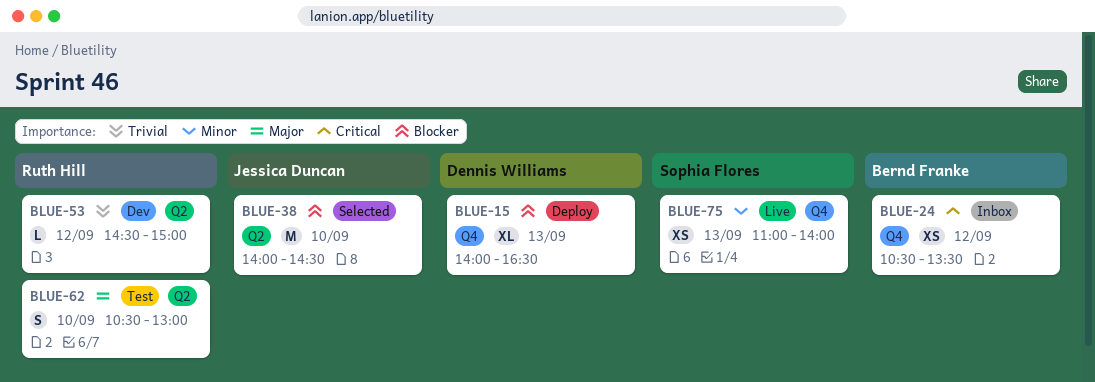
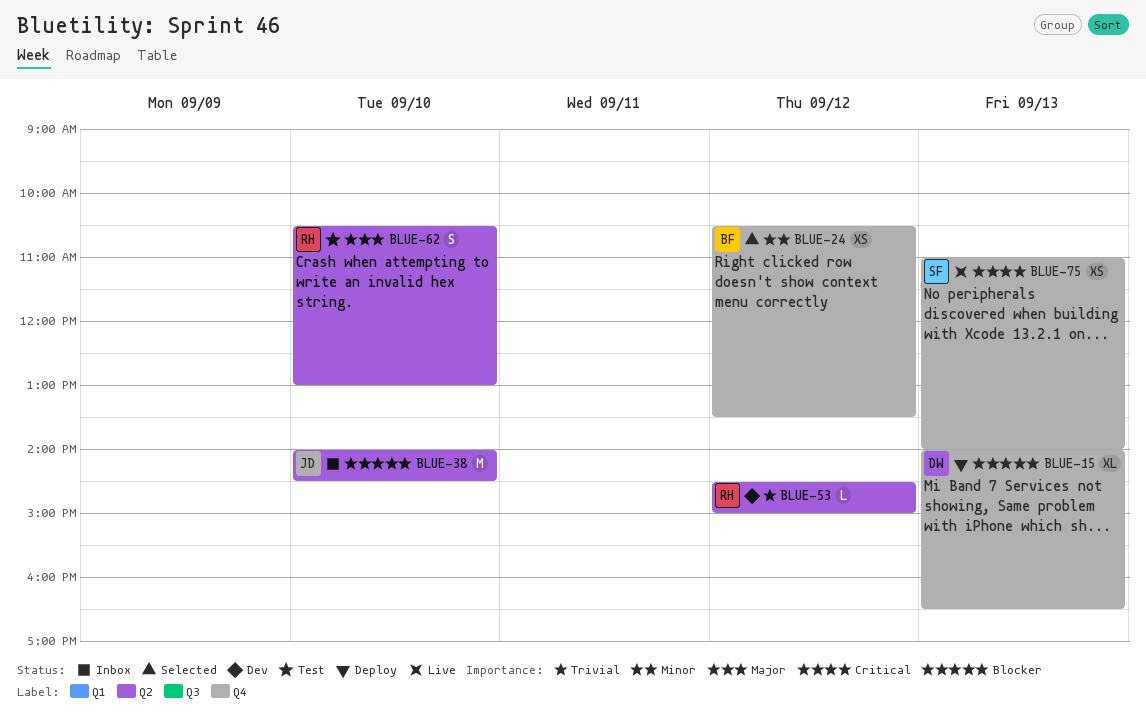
BLUE-24, status: Inbox -> Selected
BLUE-24, priority: Critical -> Minor
BLUE-38, status: Selected -> Inbox
BLUE-75, priority: Minor -> Critical

